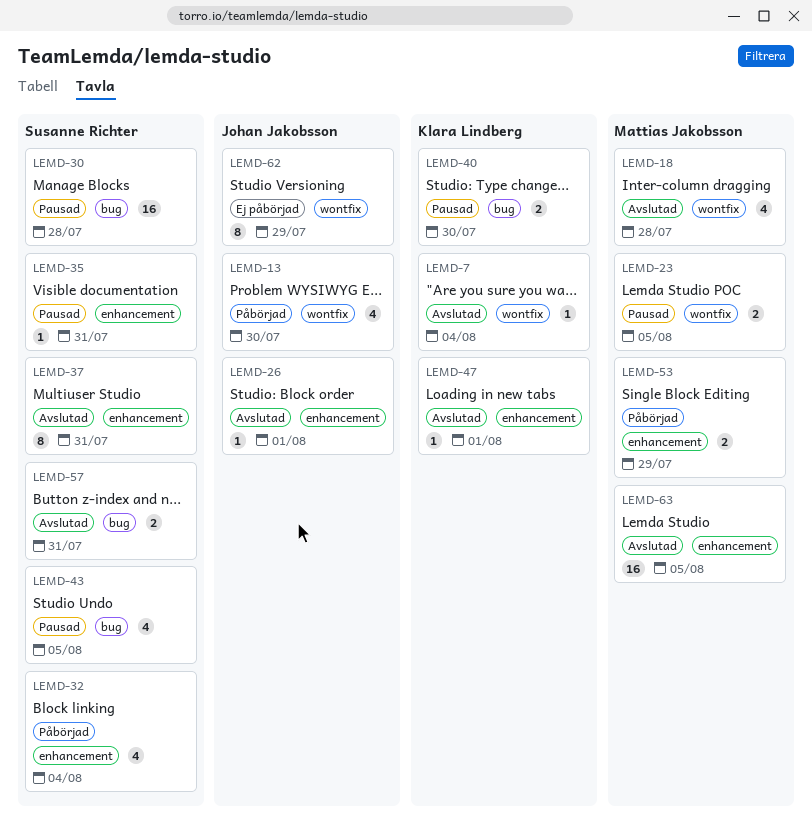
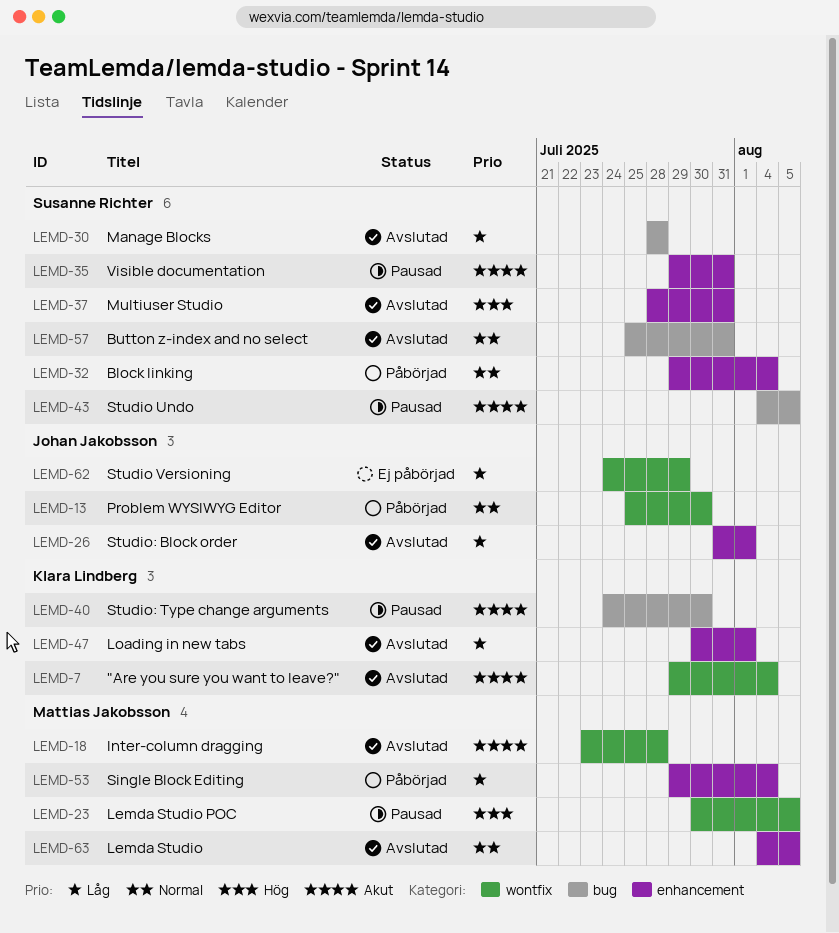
LEMD-30, status: Pausad -> Avslutad
LEMD-53, due: Jul 29 -> Aug 4

